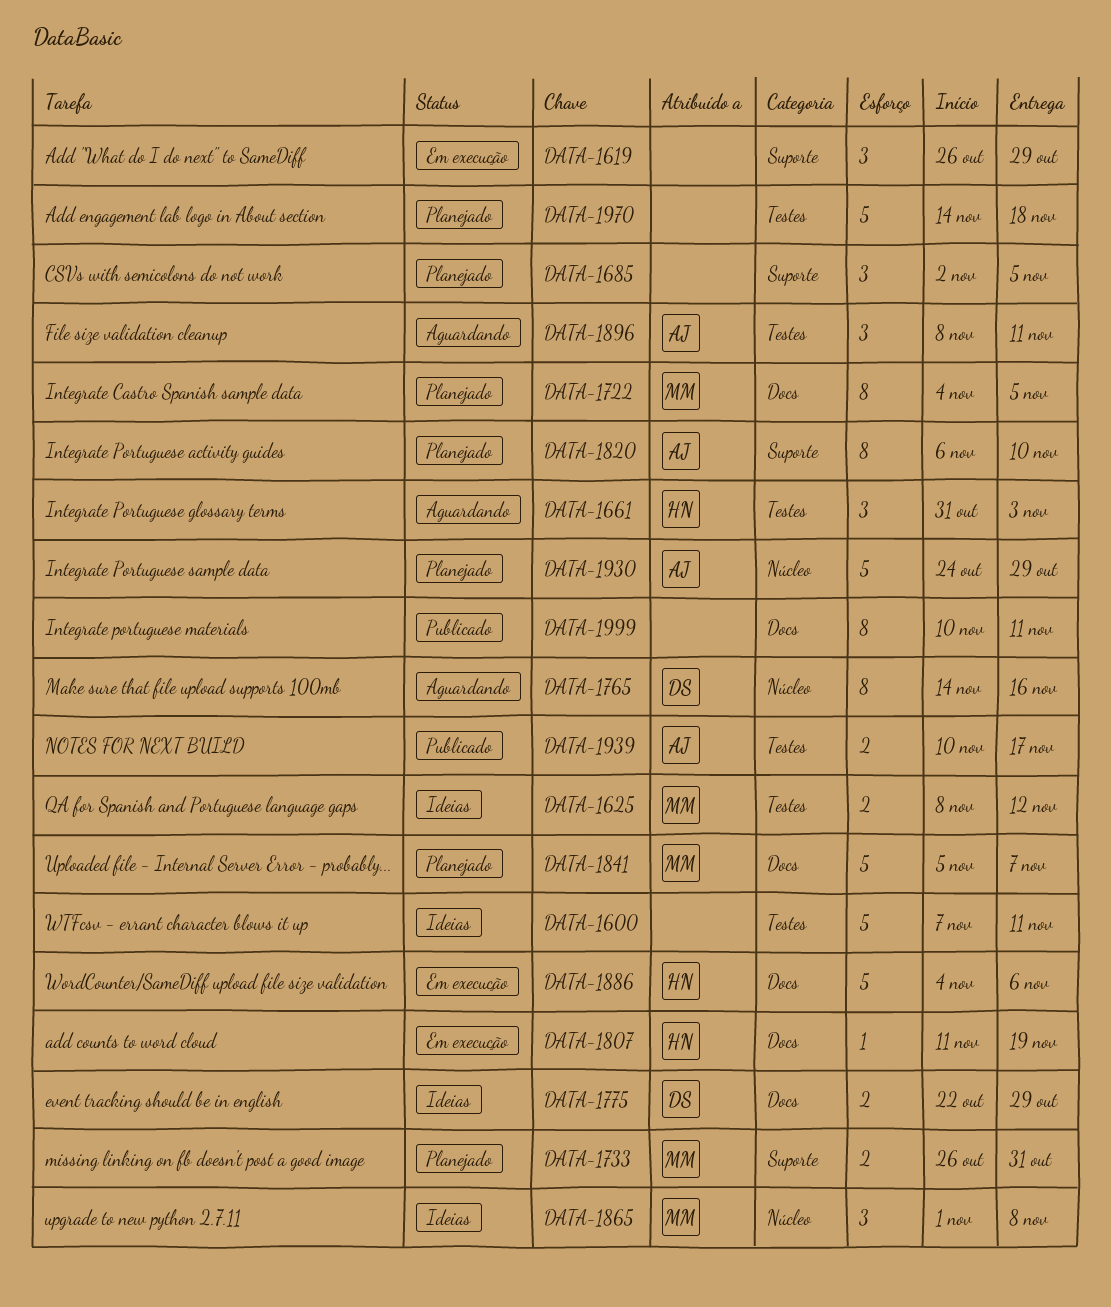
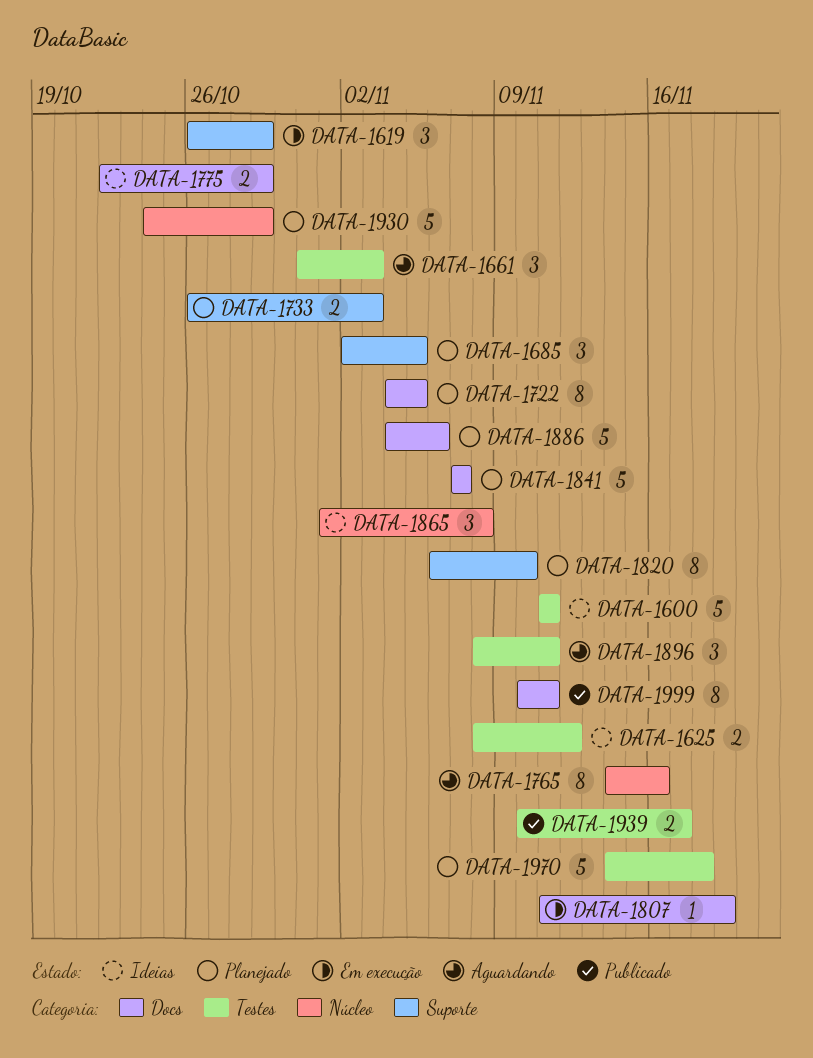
DATA-1600, start: Nov 7 -> Nov 11
DATA-1733, due: Oct 31 -> Nov 3
DATA-1841, start: Nov 5 -> Nov 7
DATA-1886, status: Em execução -> Planejado

